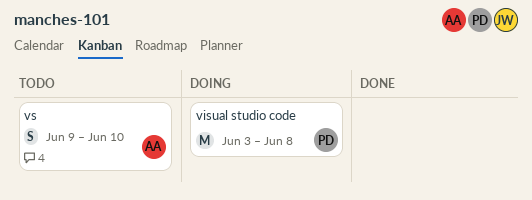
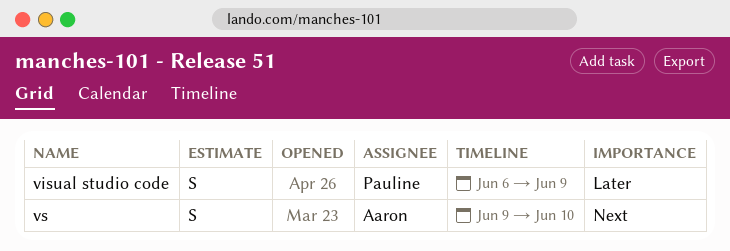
visual studio code, estimate: M -> S
visual studio code, start: Jun 3 -> Jun 6
visual studio code, due: Jun 8 -> Jun 9

